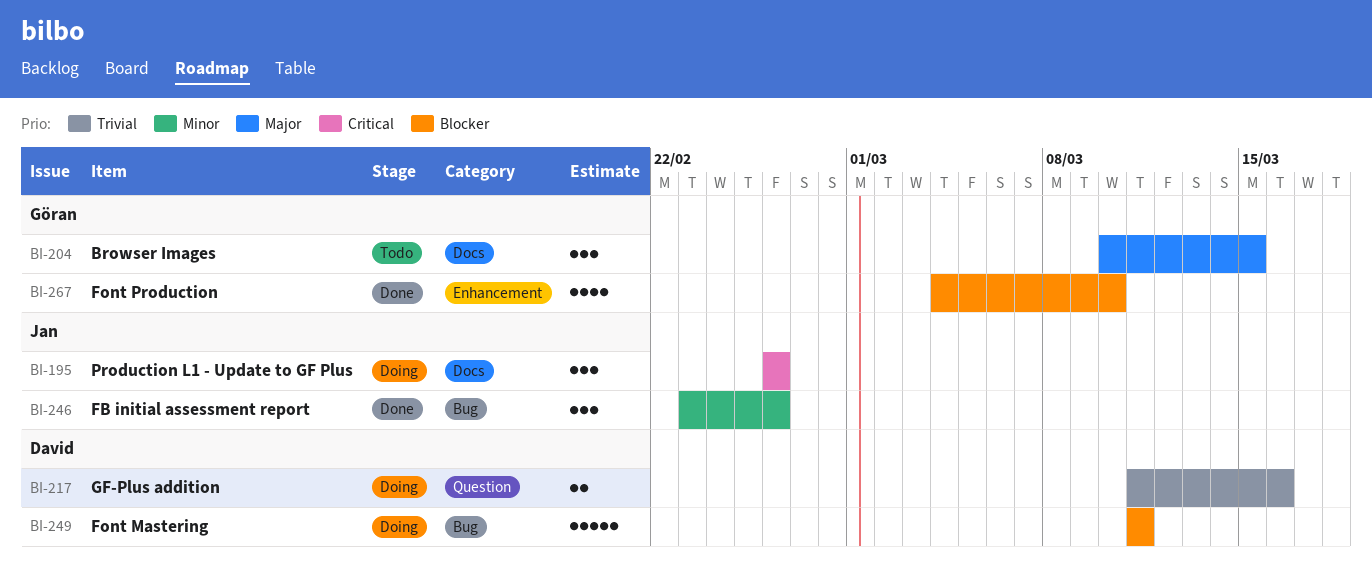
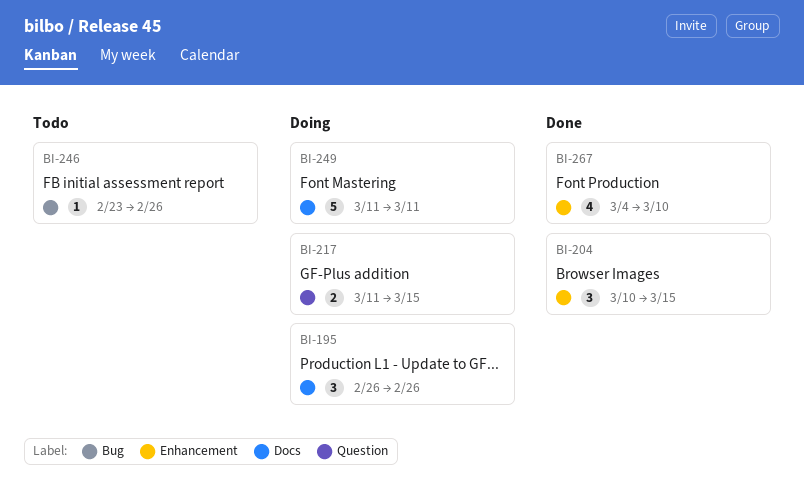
BI-204, status: Todo -> Done
BI-204, label: Docs -> Enhancement
BI-217, due: Mar 16 -> Mar 15
BI-246, status: Done -> Todo
BI-246, estimate: 3 -> 1
BI-249, label: Bug -> Docs

